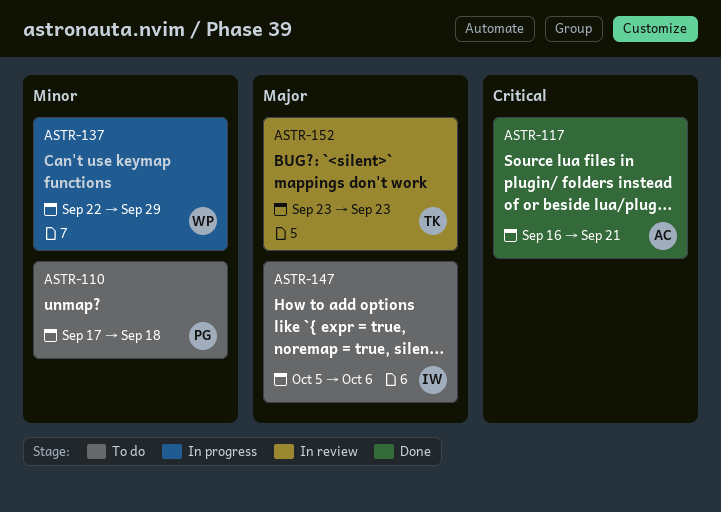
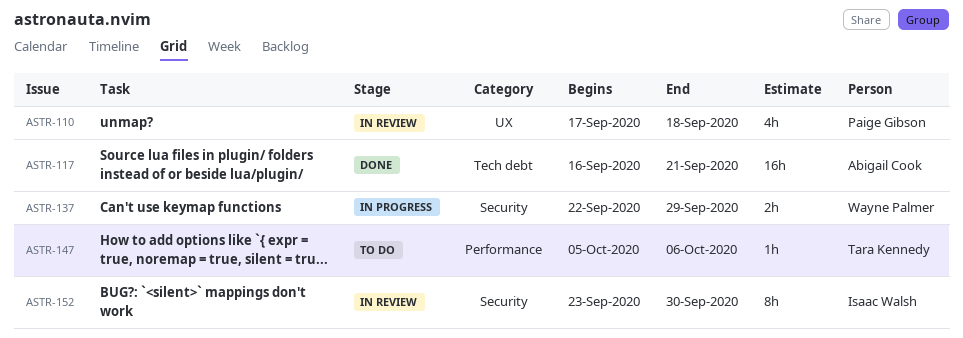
ASTR-110, status: To do -> In review
ASTR-147, owner: Isaac Walsh -> Tara Kennedy
ASTR-152, owner: Tara Kennedy -> Isaac Walsh
ASTR-152, due: Sep 23 -> Sep 30

